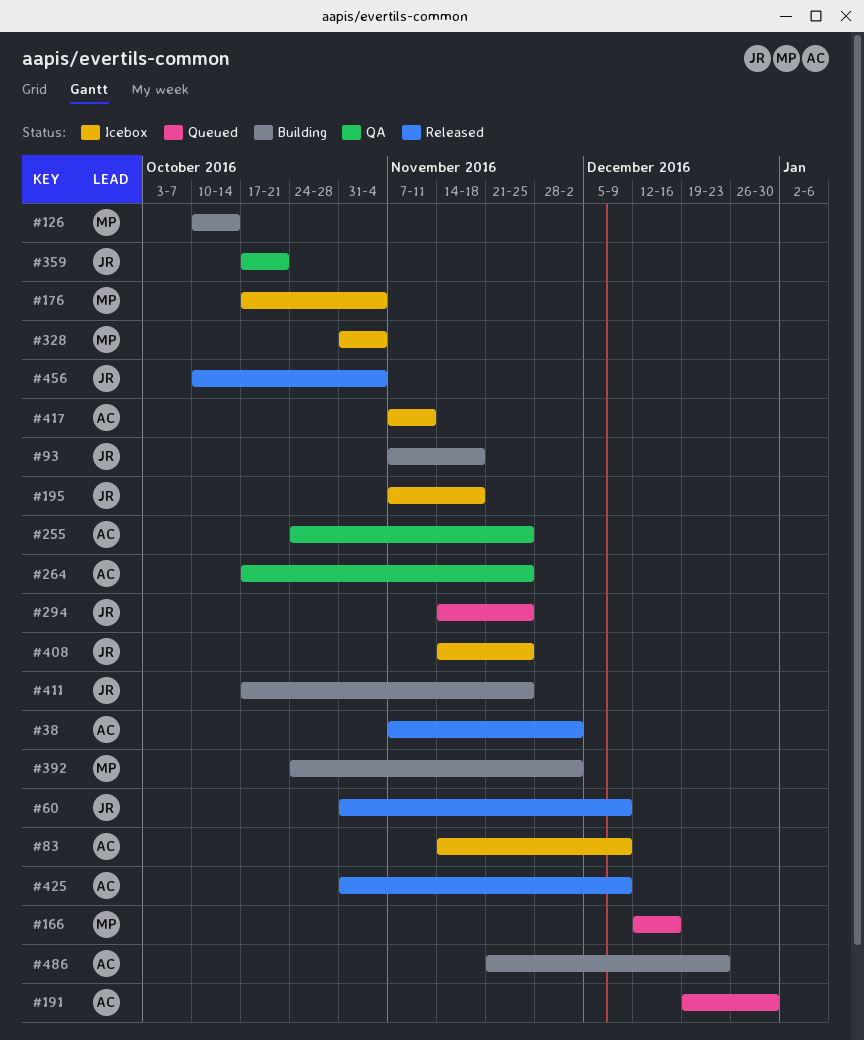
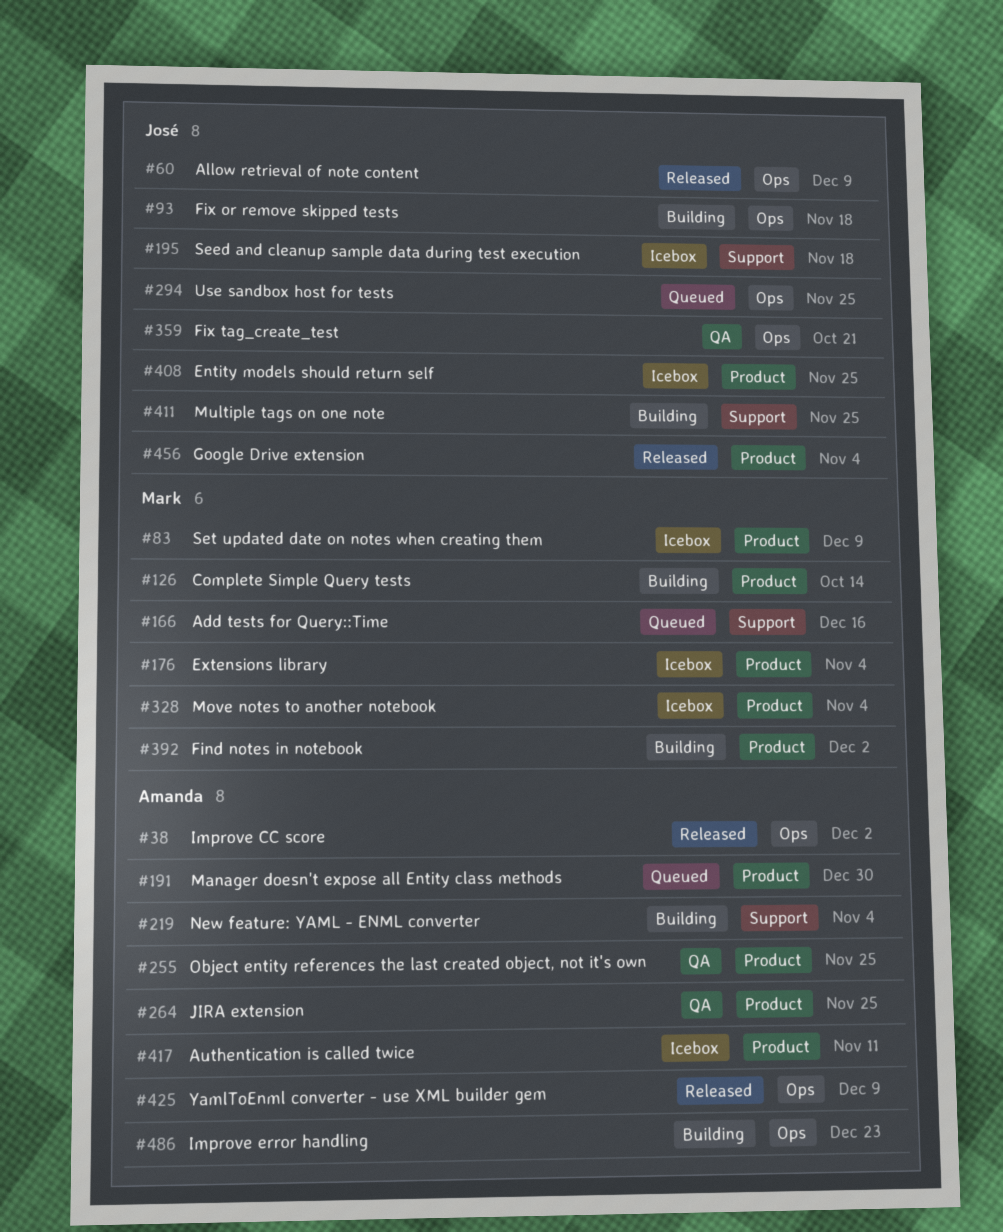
#83, owner: Amanda -> Mark
#219: none -> present

